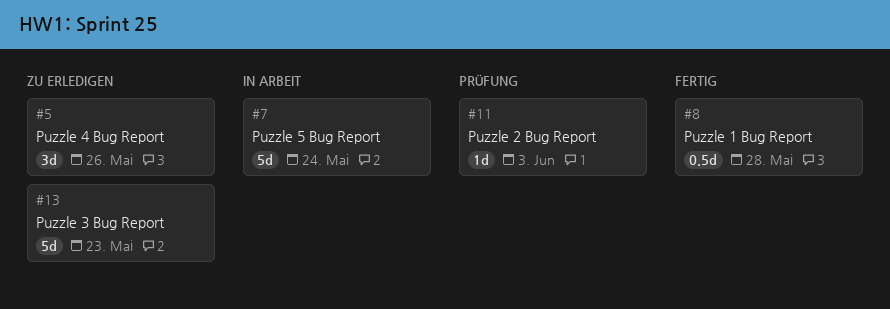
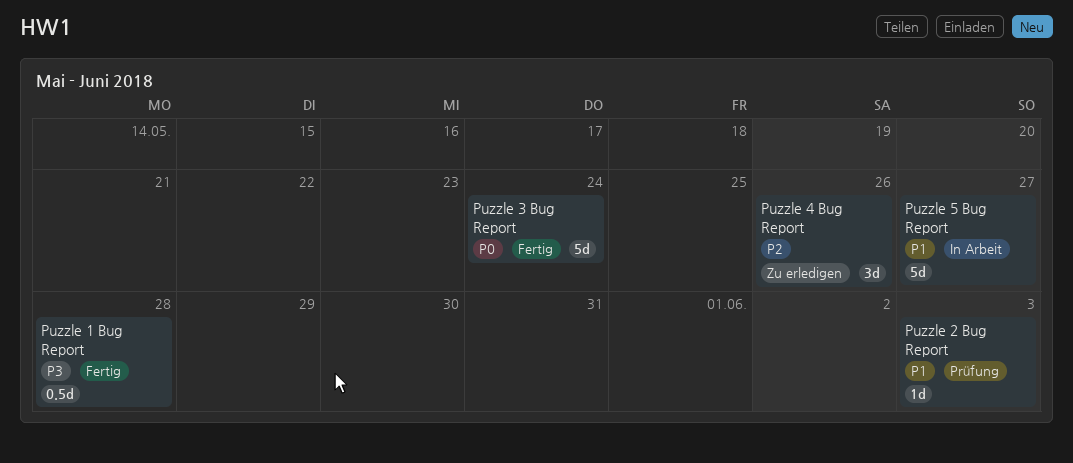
Puzzle 3 Bug Report, status: Zu erledigen -> Fertig
Puzzle 3 Bug Report, due: May 23 -> May 24
Puzzle 5 Bug Report, due: May 24 -> May 27

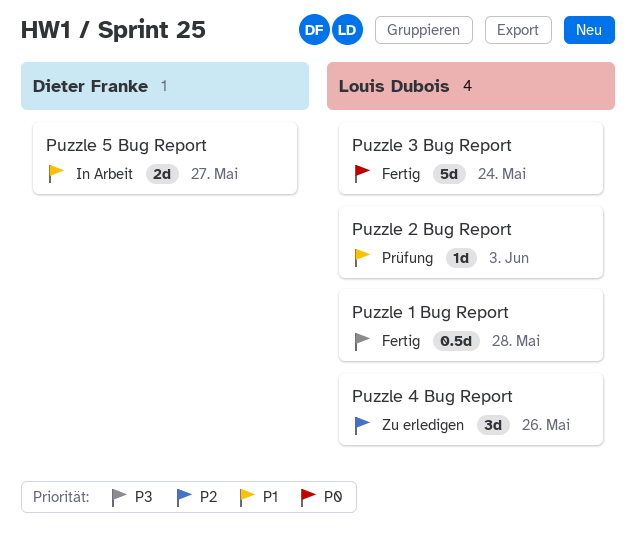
Puzzle 5 Bug Report, estimate: 5d -> 2d

